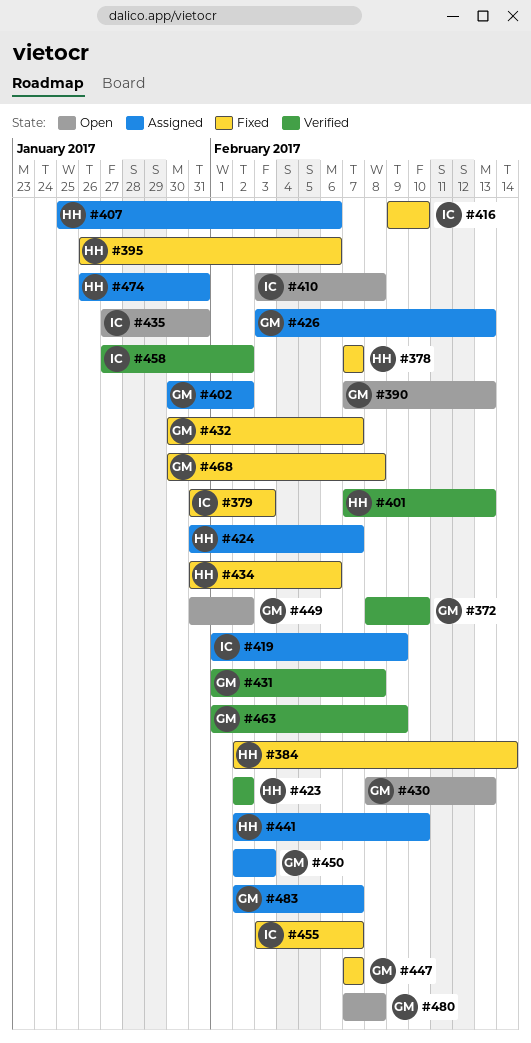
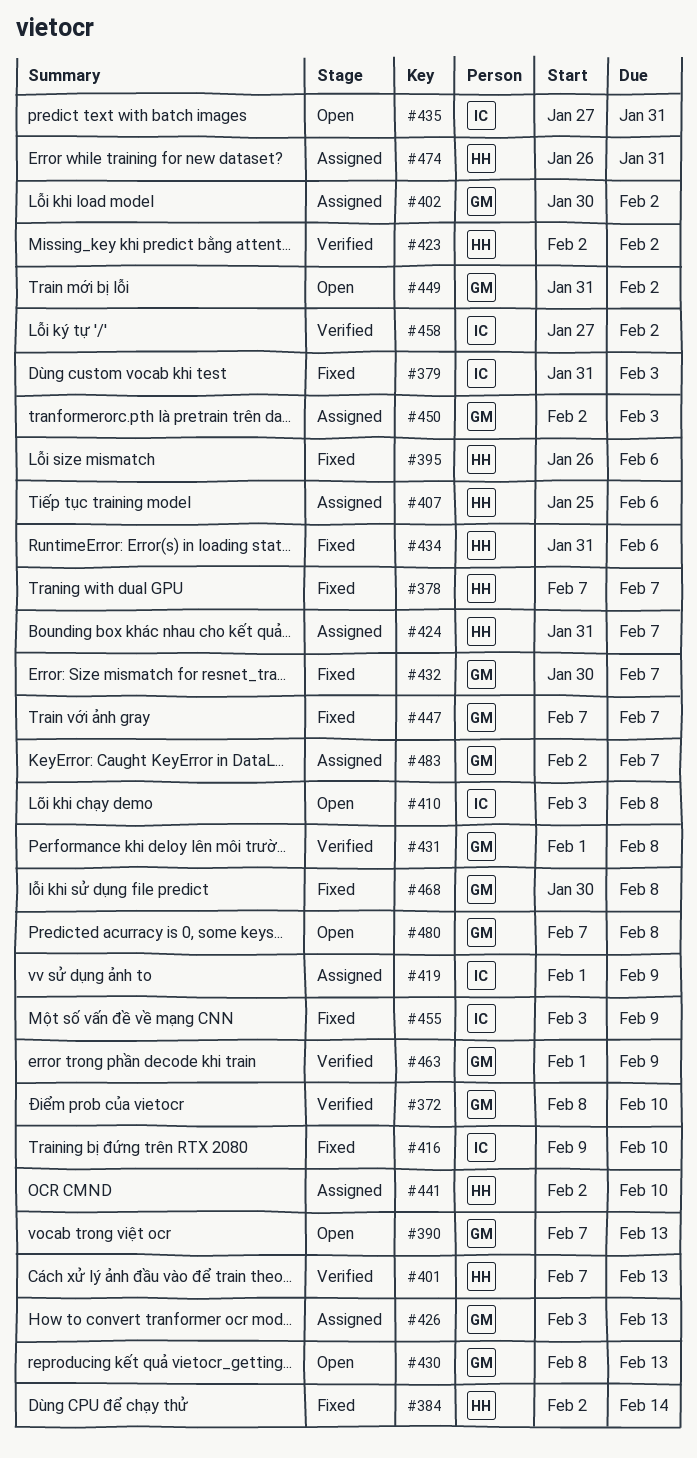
#455, due: Feb 7 -> Feb 9

